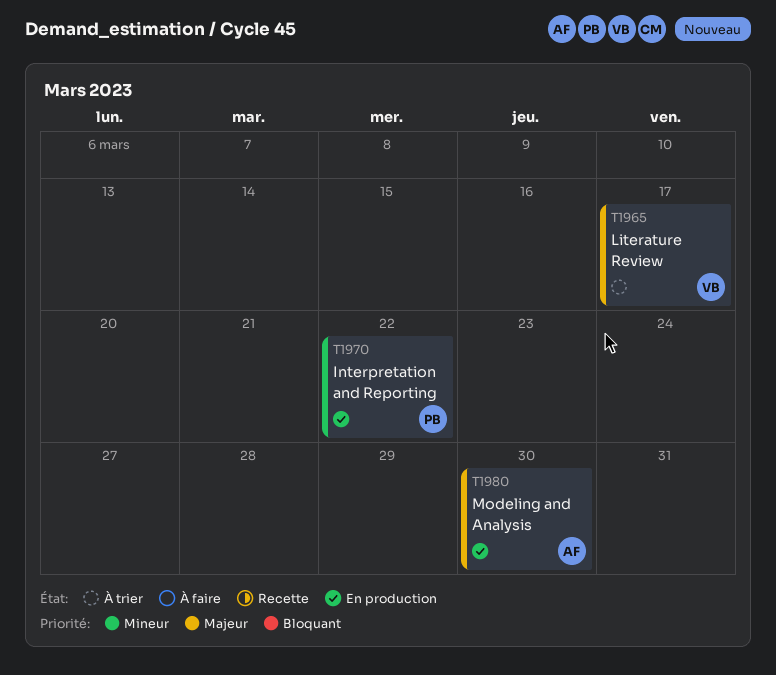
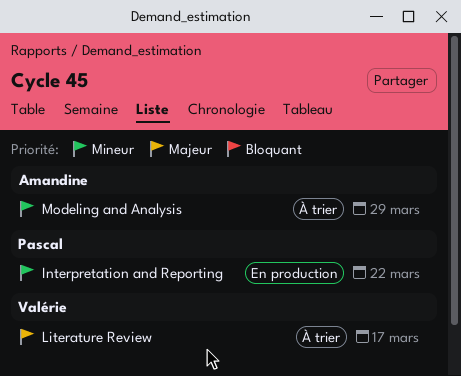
Modeling and Analysis, status: En production -> À trier
Modeling and Analysis, priority: Majeur -> Mineur
Modeling and Analysis, due: Mar 30 -> Mar 29

